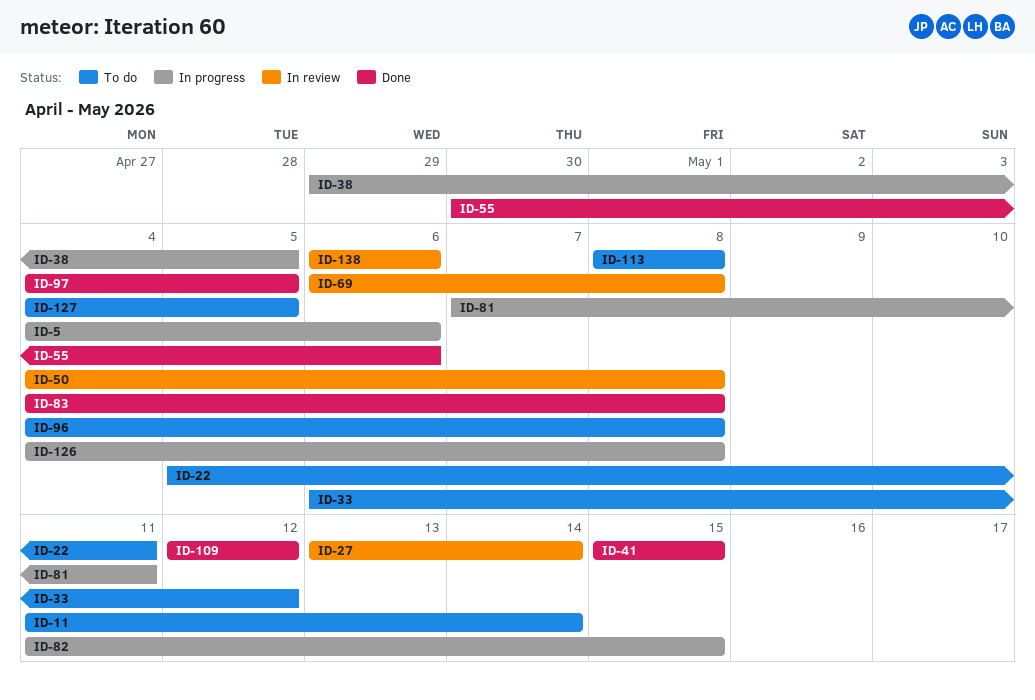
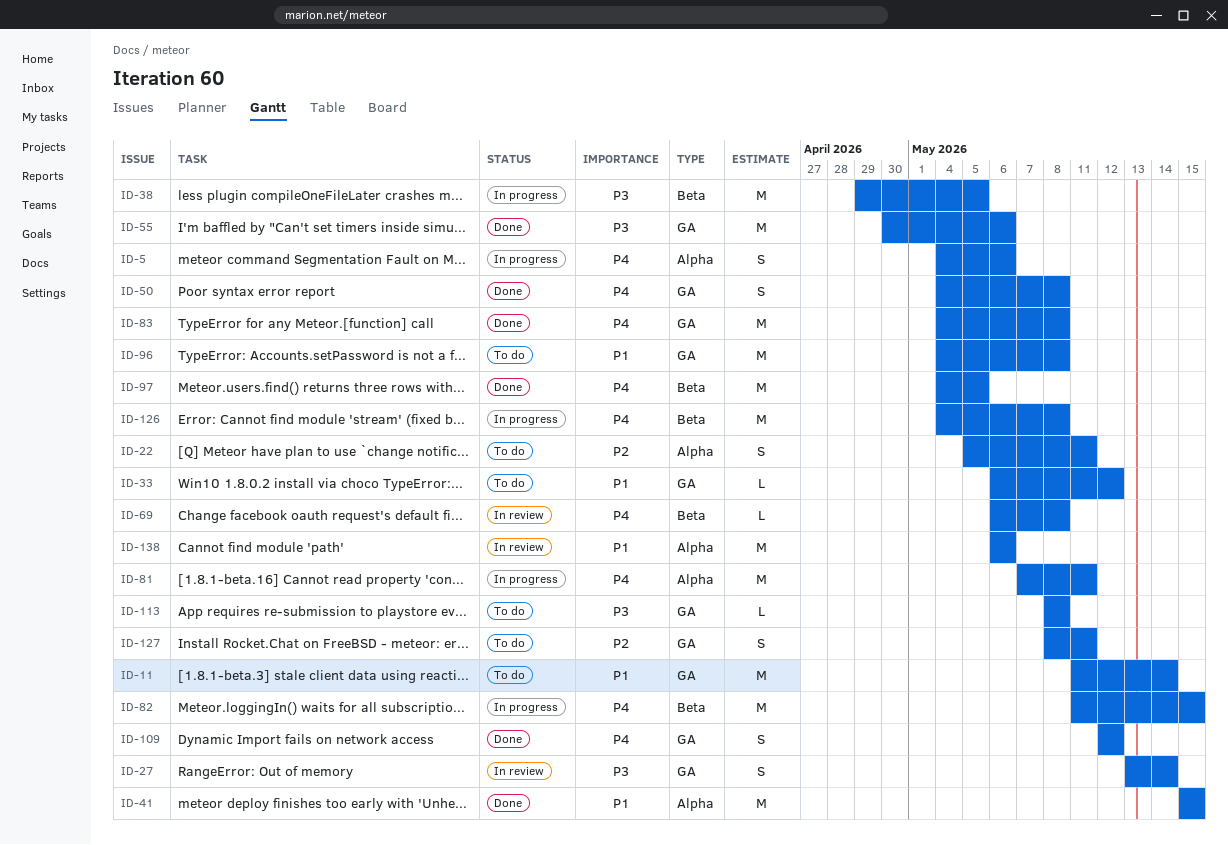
ID-50, status: In review -> Done
ID-127, start: May 4 -> May 8
ID-127, due: May 5 -> May 11

